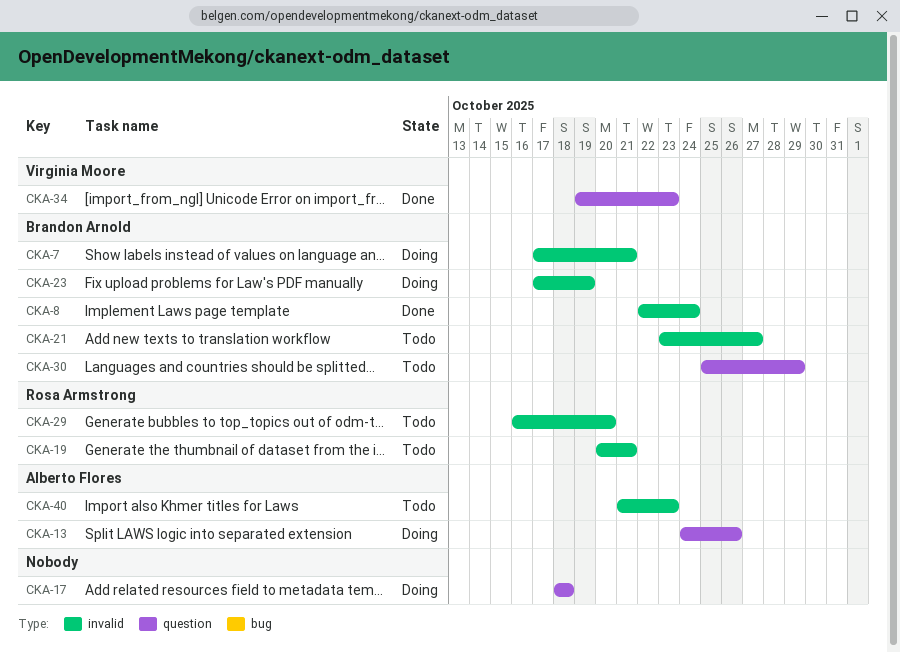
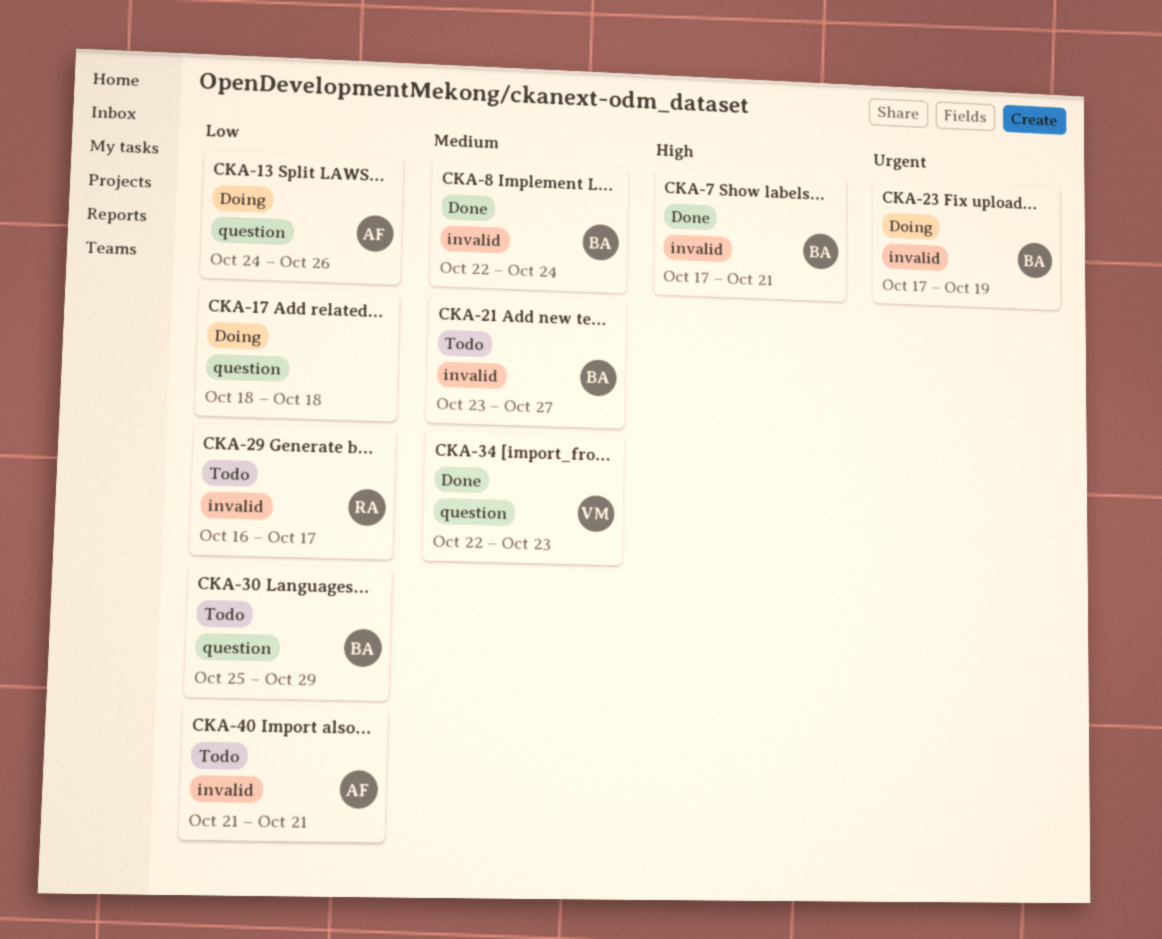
CKA-7, status: Doing -> Done
CKA-19: present -> none
CKA-29, due: Oct 20 -> Oct 17
CKA-34, start: Oct 19 -> Oct 22
CKA-40, due: Oct 23 -> Oct 21

